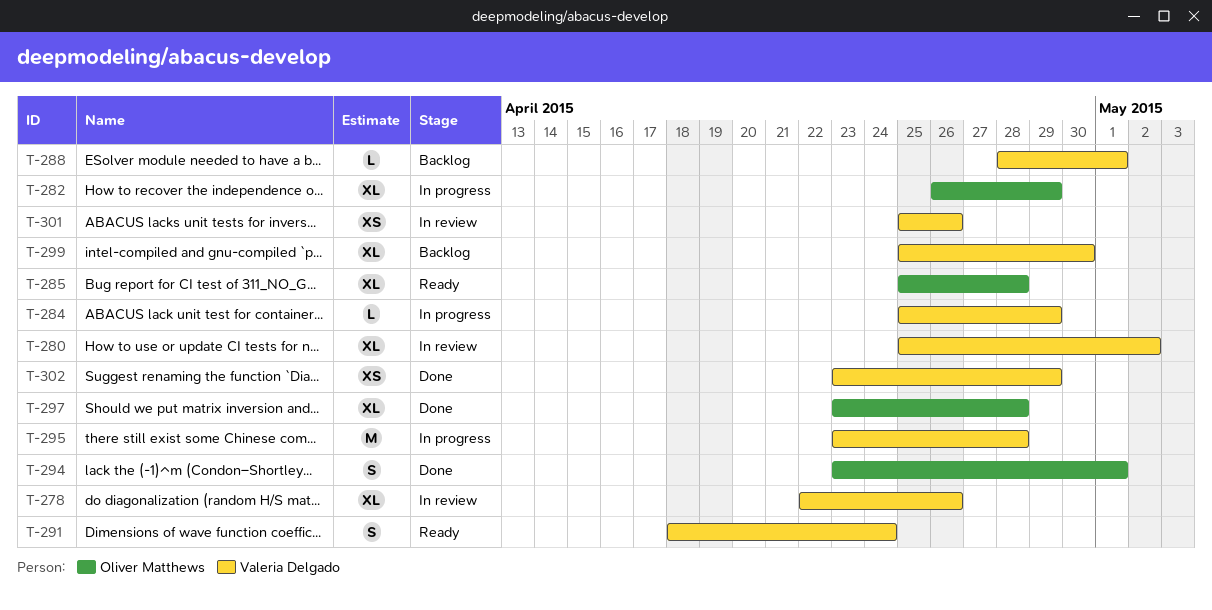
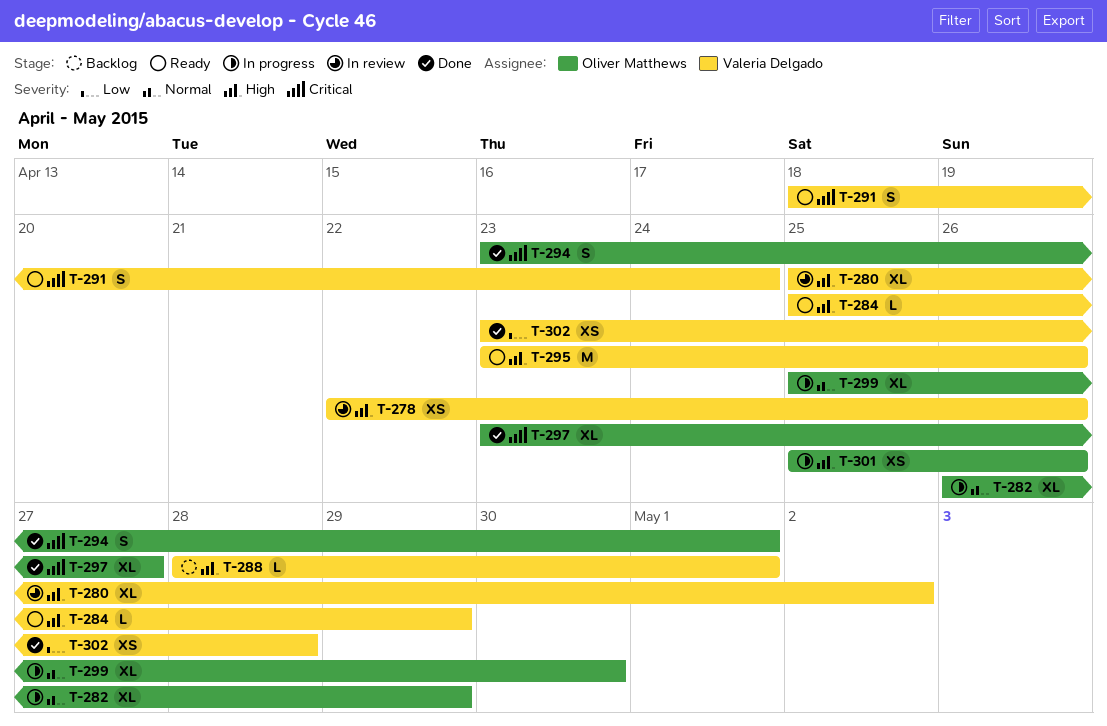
T-278, estimate: XL -> XS
T-284, status: In progress -> Ready
T-285: present -> none
T-295, status: In progress -> Ready
T-295, due: Apr 28 -> Apr 26
T-297, due: Apr 28 -> Apr 27
T-299, status: Backlog -> In progress
T-299, owner: Valeria Delgado -> Oliver Matthews
T-301, status: In review -> In progress
T-301, owner: Valeria Delgado -> Oliver Matthews
T-302, due: Apr 29 -> Apr 28

